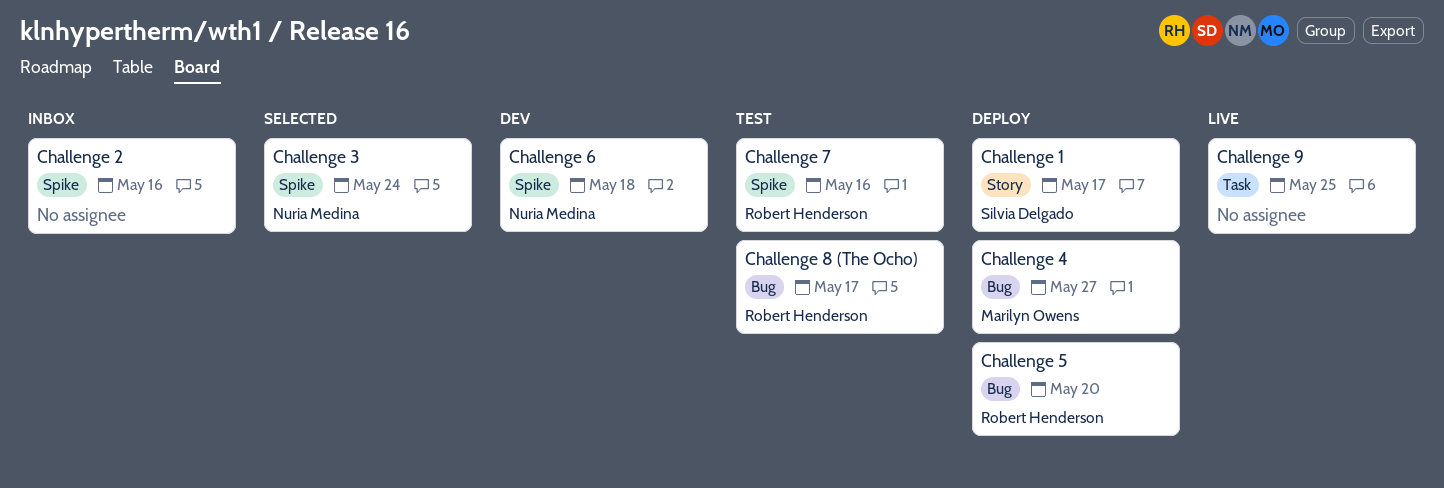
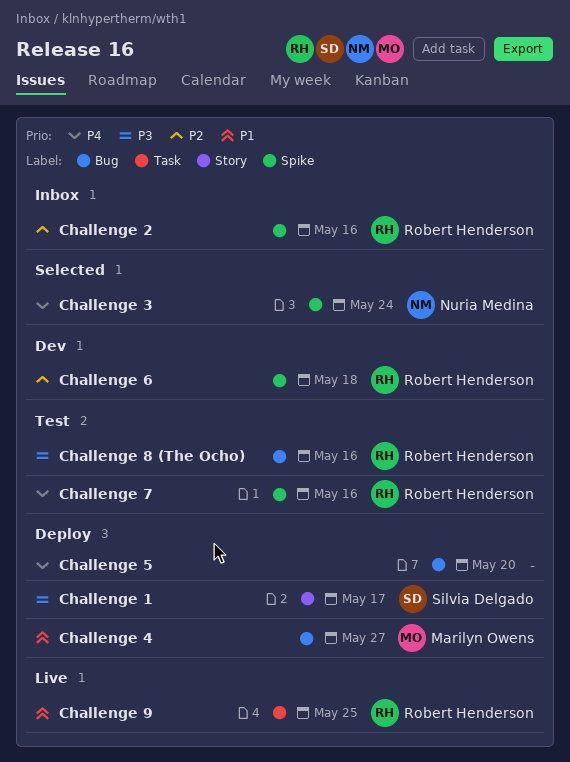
Challenge 2, owner: none -> Robert Henderson
Challenge 5, owner: Robert Henderson -> none
Challenge 6, owner: Nuria Medina -> Robert Henderson
Challenge 8 (The Ocho), due: May 17 -> May 16
Challenge 9, owner: none -> Robert Henderson

